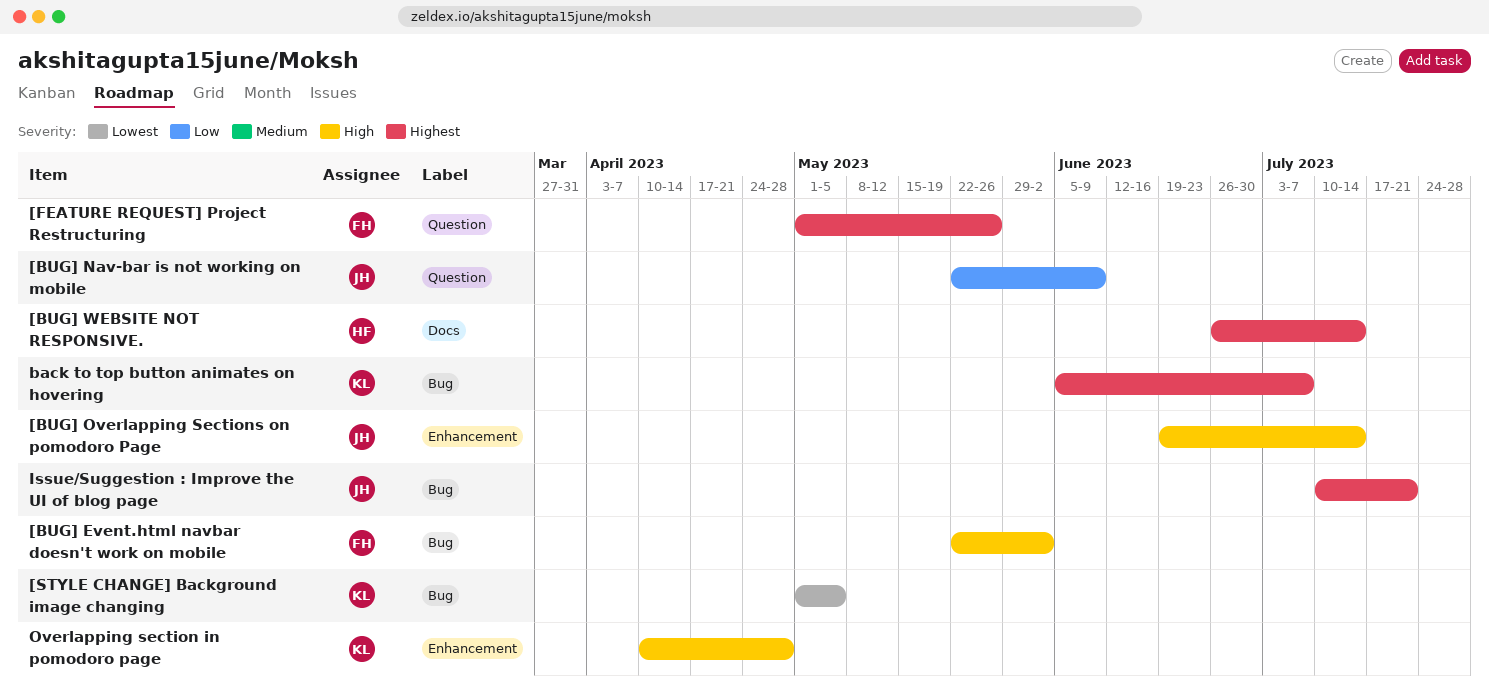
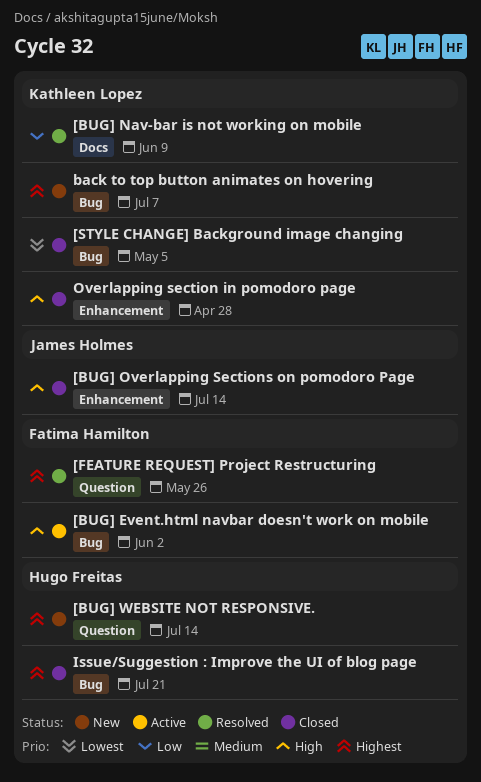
[BUG] Nav-bar is not working on mobile, owner: James Holmes -> Kathleen Lopez
[BUG] Nav-bar is not working on mobile, label: Question -> Docs
[BUG] WEBSITE NOT RESPONSIVE., label: Docs -> Question
Issue/Suggestion : Improve the UI of blog page, owner: James Holmes -> Hugo Freitas

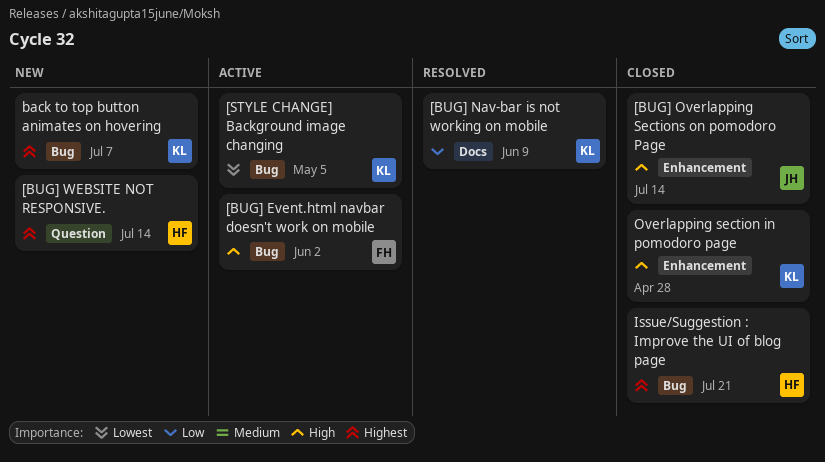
[FEATURE REQUEST] Project Restructuring: present -> none
[STYLE CHANGE] Background image changing, status: Closed -> Active

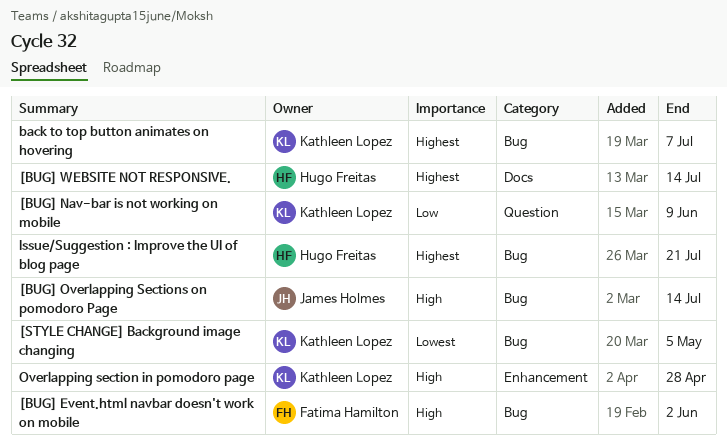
[BUG] Nav-bar is not working on mobile, label: Docs -> Question
[BUG] Overlapping Sections on pomodoro Page, label: Enhancement -> Bug
[BUG] WEBSITE NOT RESPONSIVE., label: Question -> Docs

